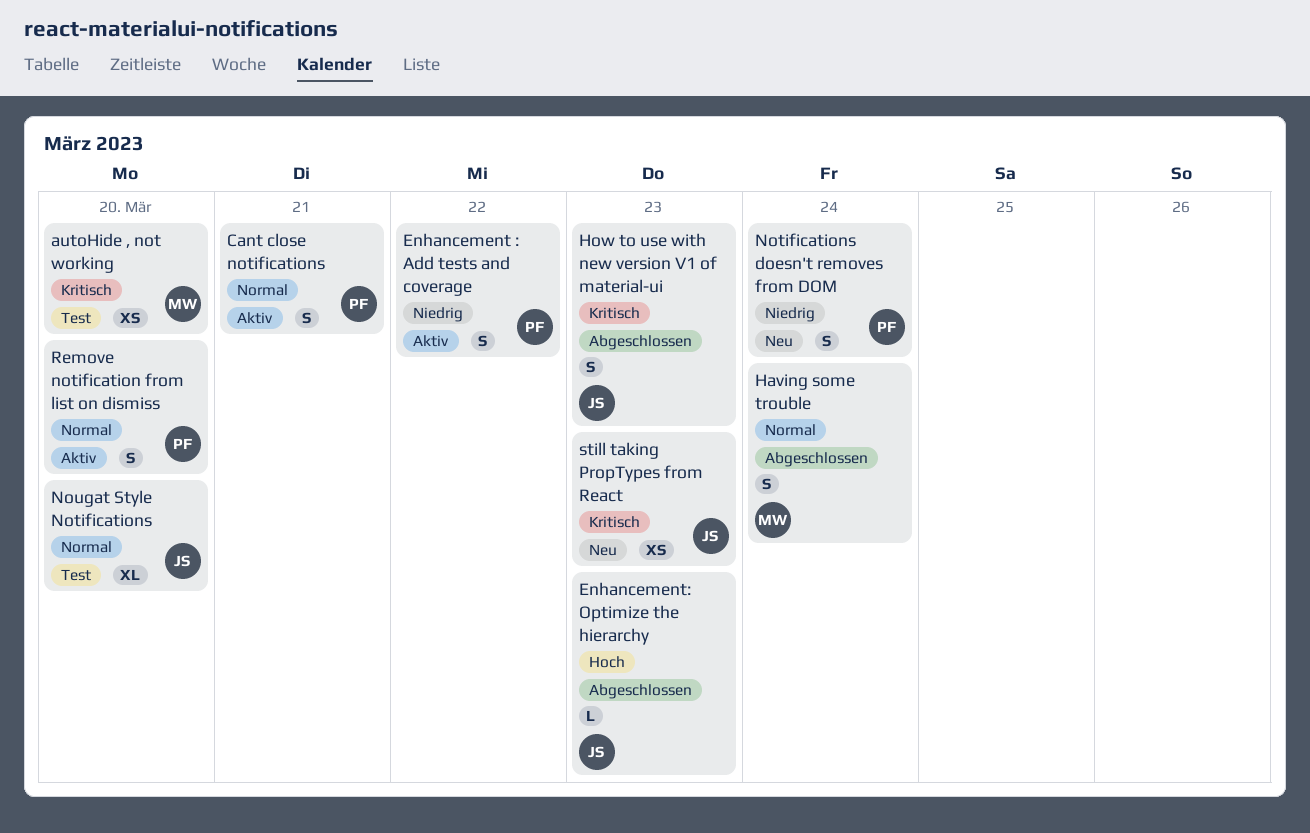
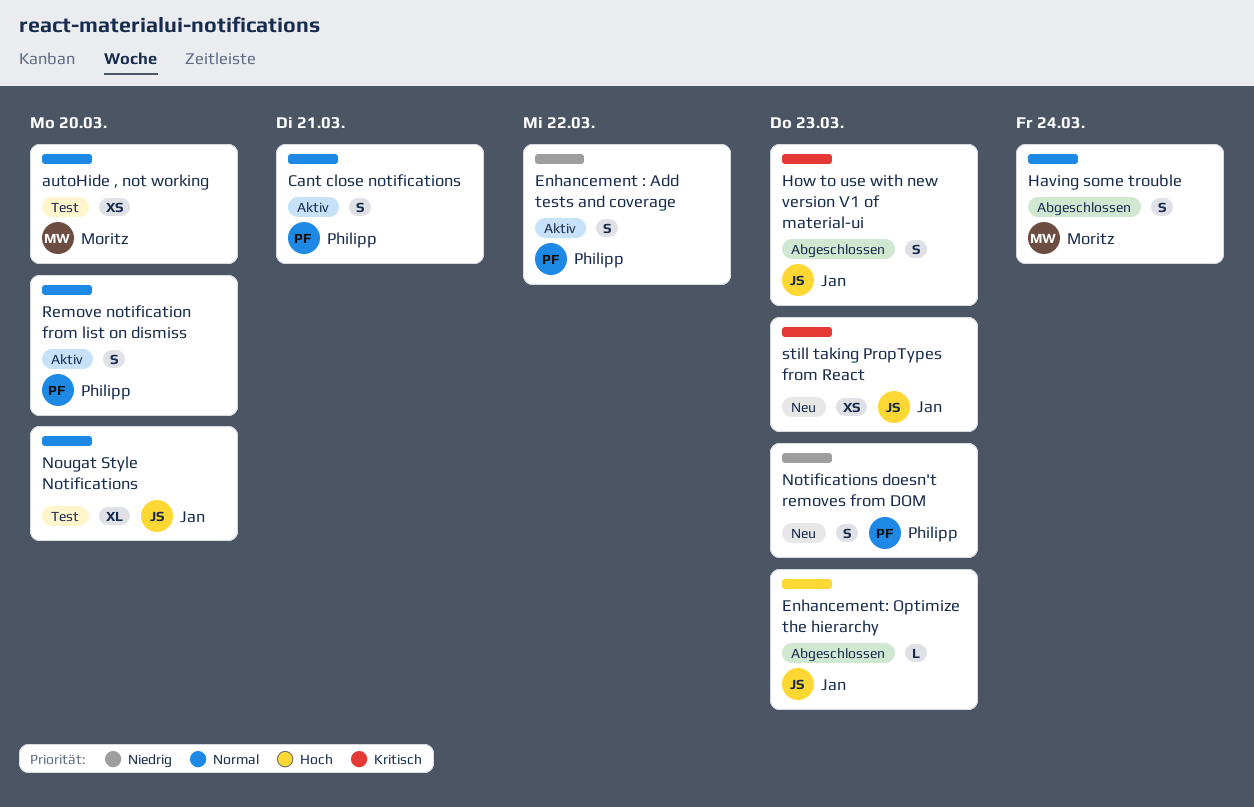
autoHide , not working, priority: Kritisch -> Normal
Notifications doesn't removes from DOM, due: Mar 24 -> Mar 23

